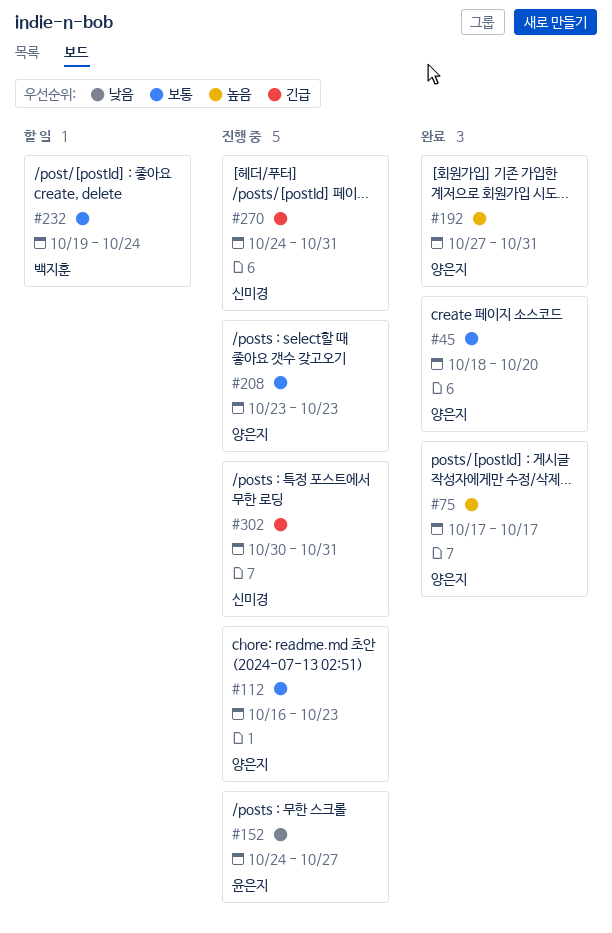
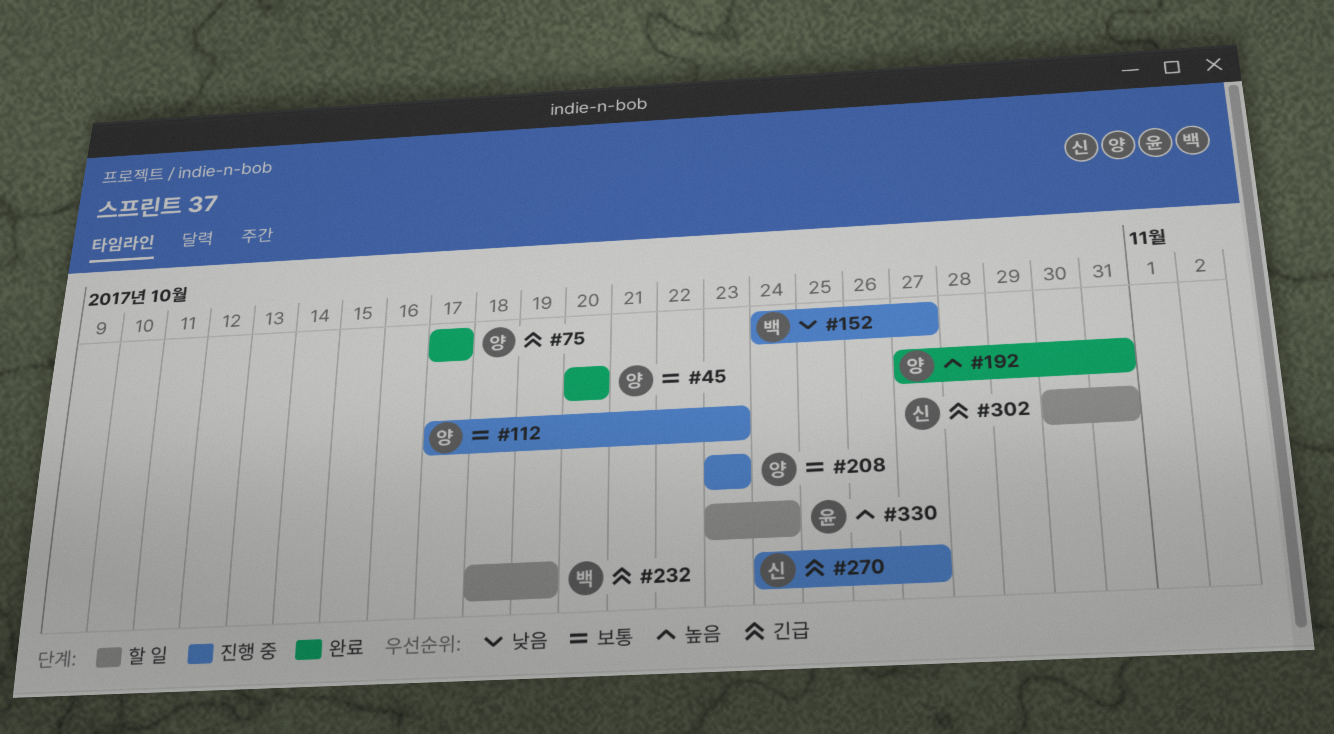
#45, start: Oct 18 -> Oct 20
#75, priority: 높음 -> 긴급
#112, start: Oct 16 -> Oct 17
#152, owner: 윤은지 -> 백지훈
#232, priority: 보통 -> 긴급
#232, start: Oct 19 -> Oct 18
#232, due: Oct 24 -> Oct 19
#270, due: Oct 31 -> Oct 27
#302, status: 진행 중 -> 할 일
#330: none -> present

